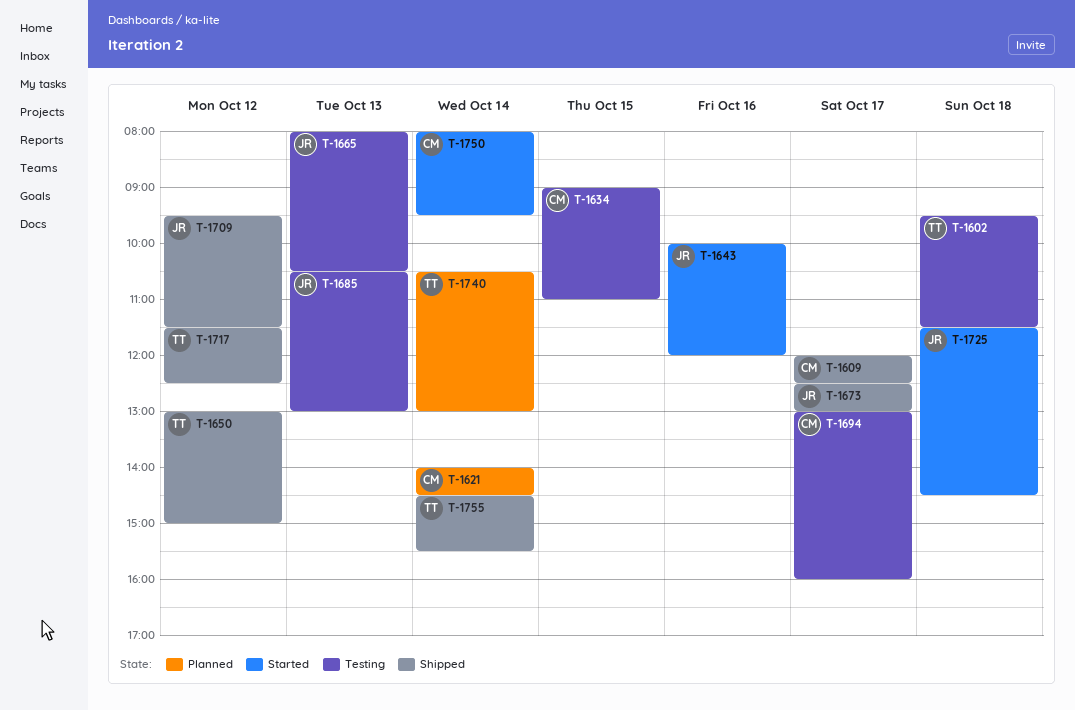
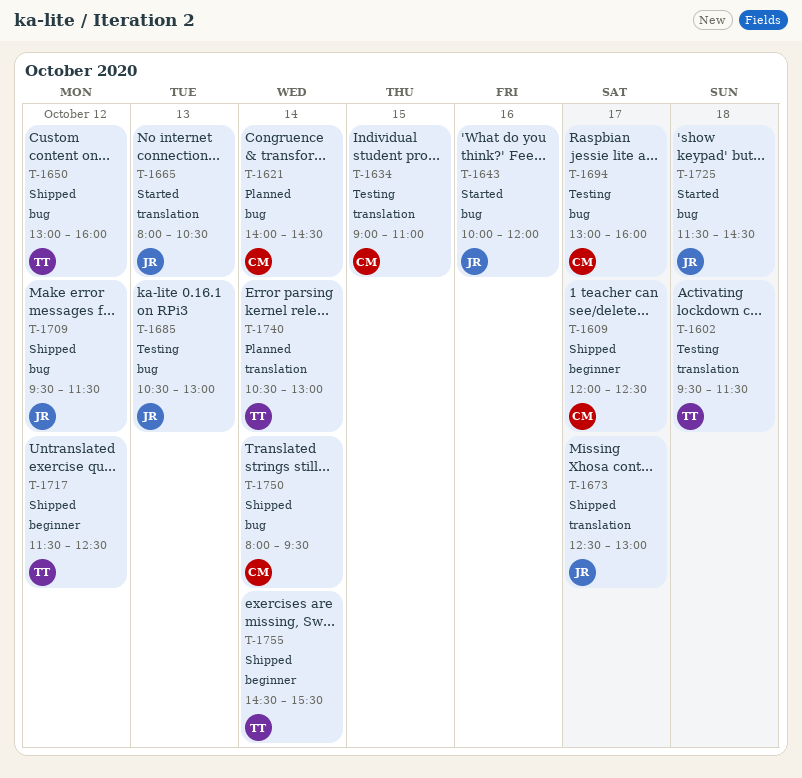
T-1650, ends: 15:00 -> 16:00
T-1665, status: Testing -> Started
T-1750, status: Started -> Shipped

